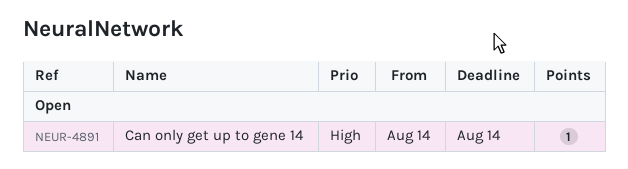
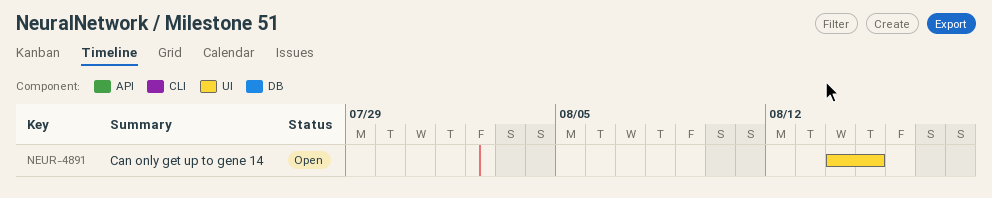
NEUR-4891, due: Aug 14 -> Aug 15

